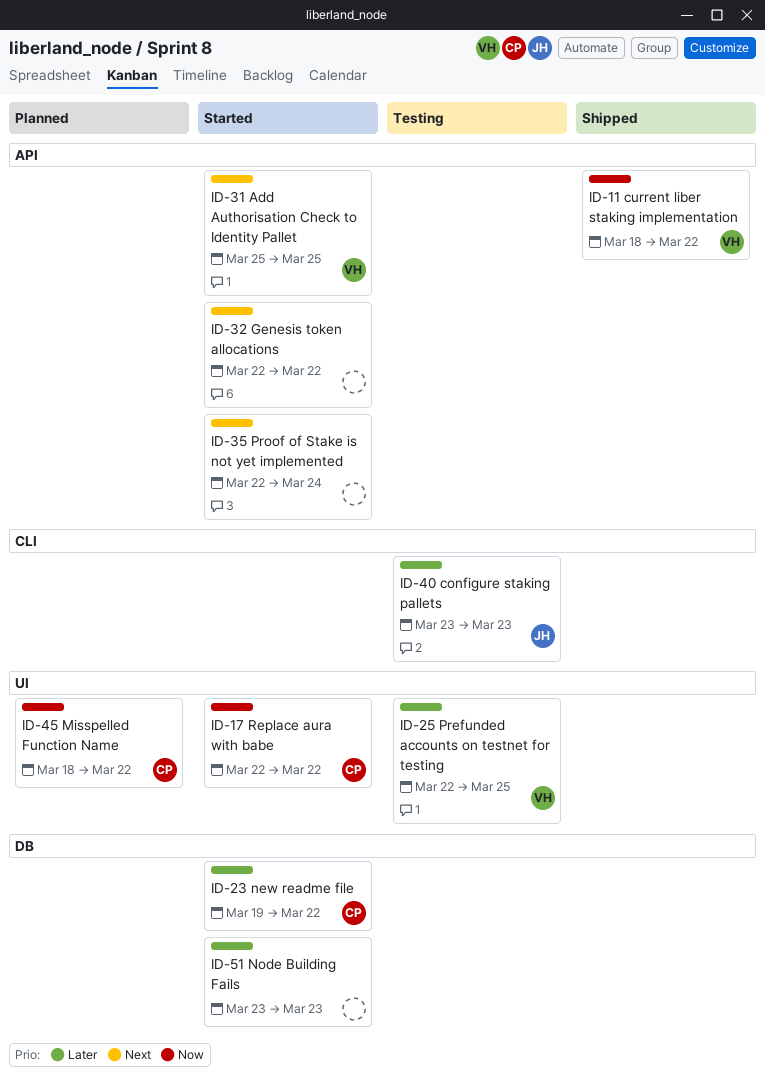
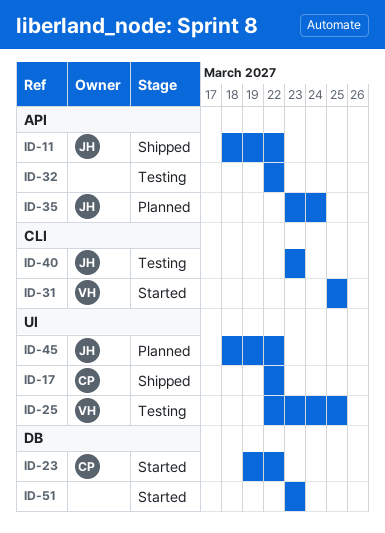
ID-11, owner: VH -> JH
ID-17, status: Started -> Shipped
ID-31, label: API -> CLI
ID-32, status: Started -> Testing
ID-35, status: Started -> Planned
ID-35, owner: none -> JH
ID-35, start: Mar 22 -> Mar 23
ID-45, owner: CP -> JH

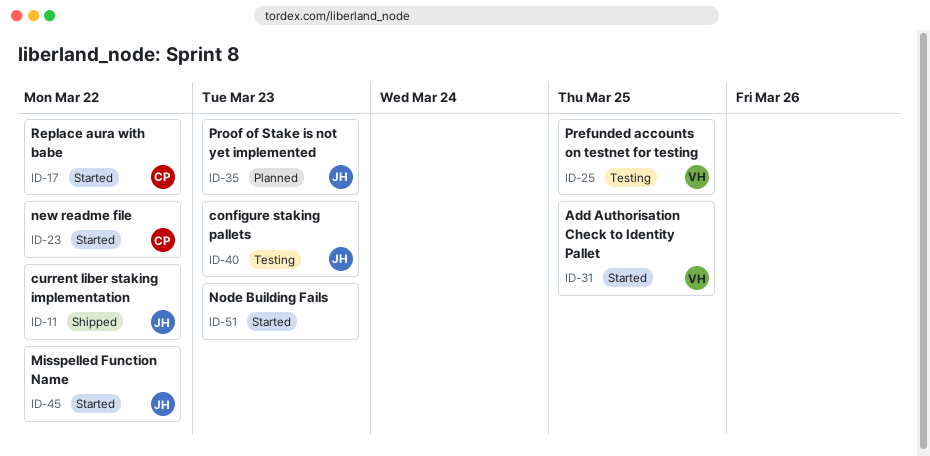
ID-17, status: Shipped -> Started
ID-32: present -> none
ID-35, due: Mar 24 -> Mar 23
ID-45, status: Planned -> Started

